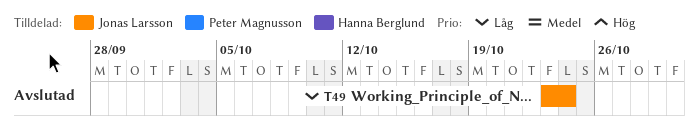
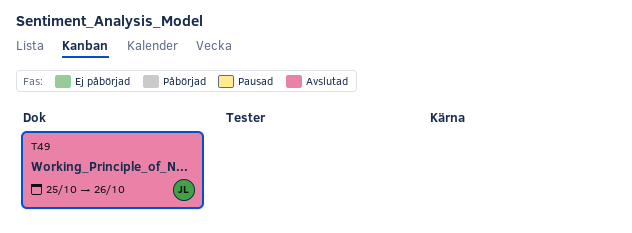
T49, start: Oct 23 -> Oct 25
T49, due: Oct 24 -> Oct 26

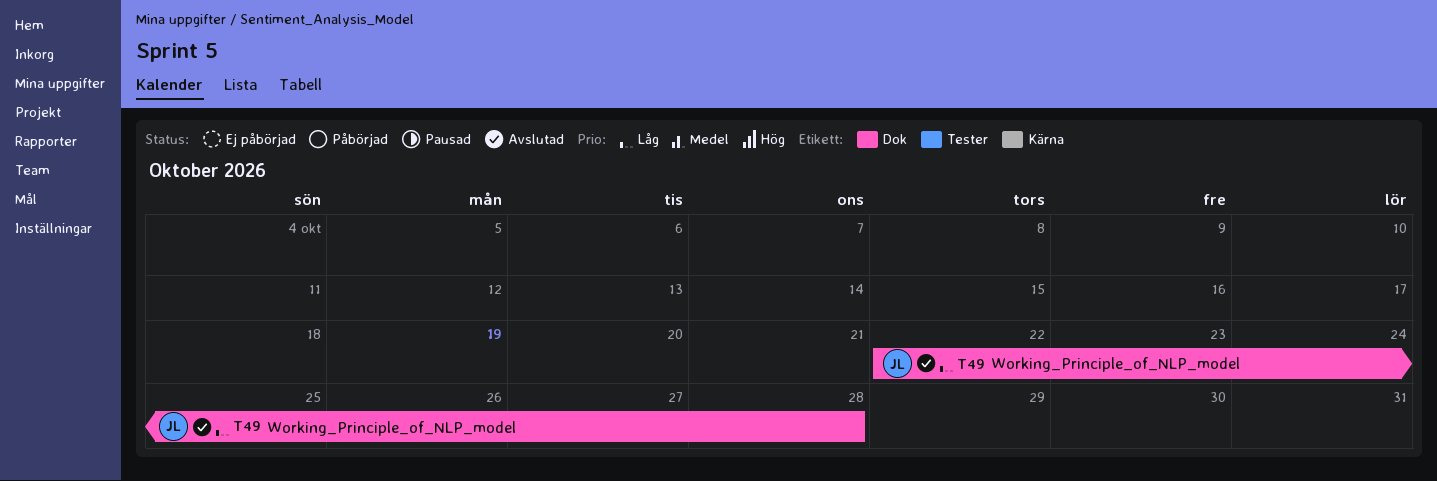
T49, start: Oct 25 -> Oct 22
T49, due: Oct 26 -> Oct 28

